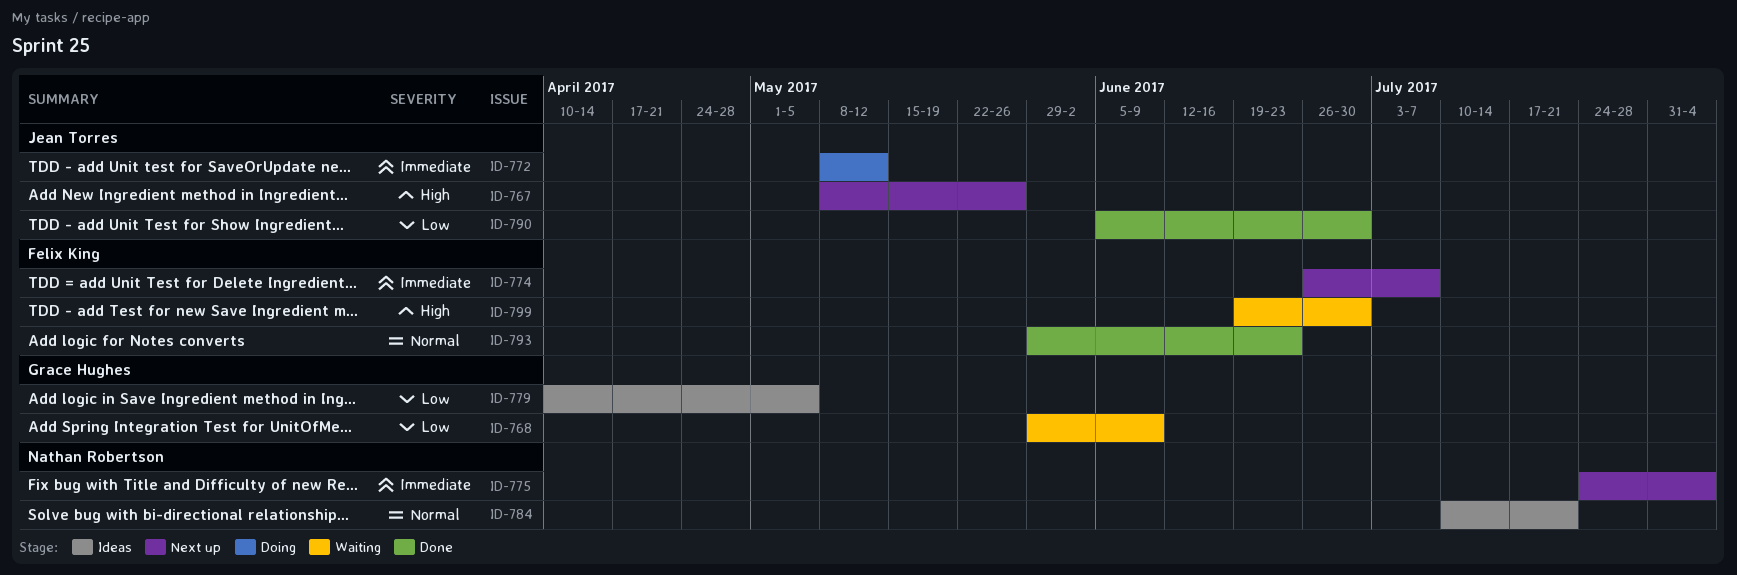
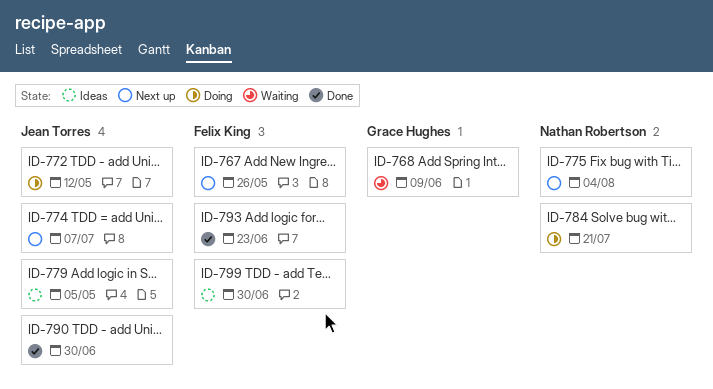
ID-767, owner: Jean Torres -> Felix King
ID-774, owner: Felix King -> Jean Torres
ID-779, owner: Grace Hughes -> Jean Torres
ID-784, status: Ideas -> Doing
ID-799, status: Waiting -> Ideas

